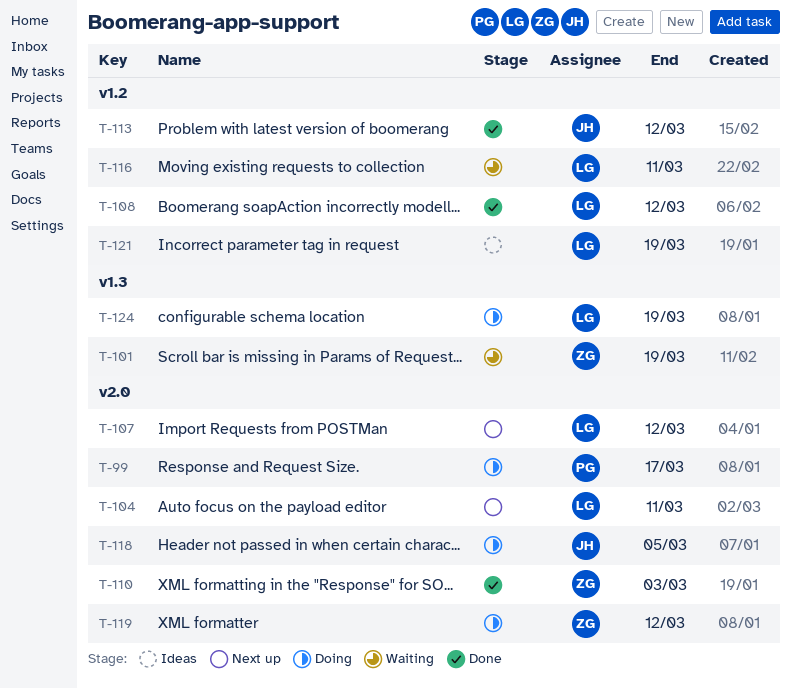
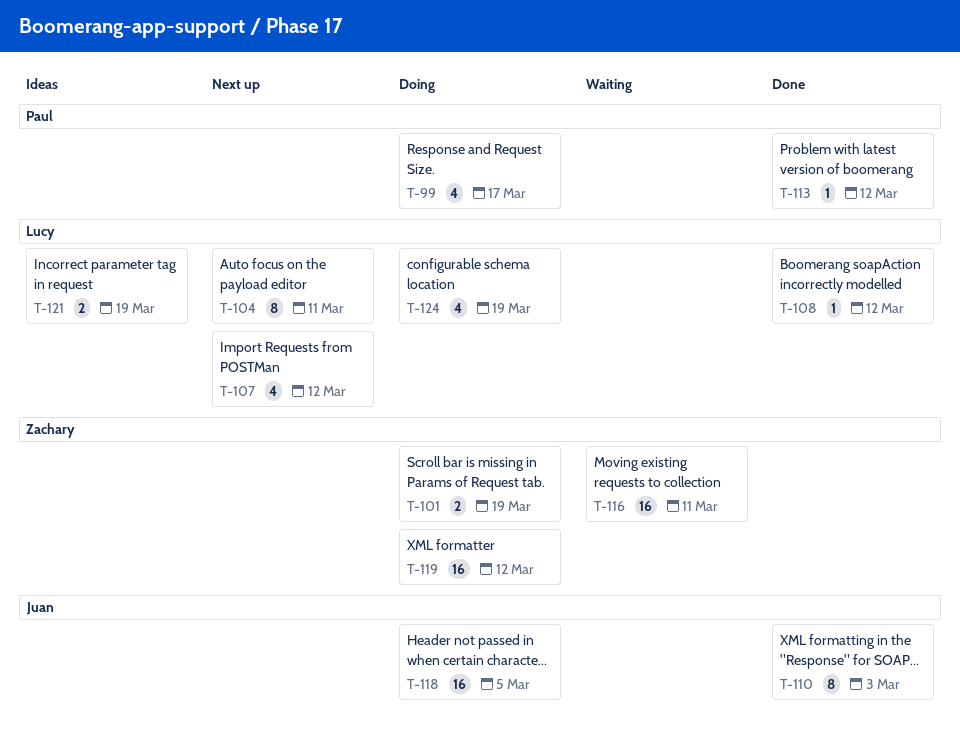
T-101, status: Waiting -> Doing
T-110, owner: Zachary -> Juan
T-113, owner: Juan -> Paul
T-116, owner: Lucy -> Zachary

